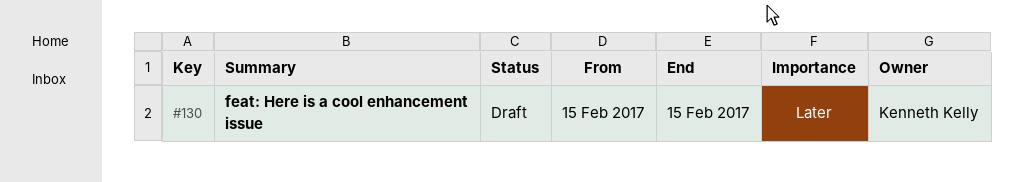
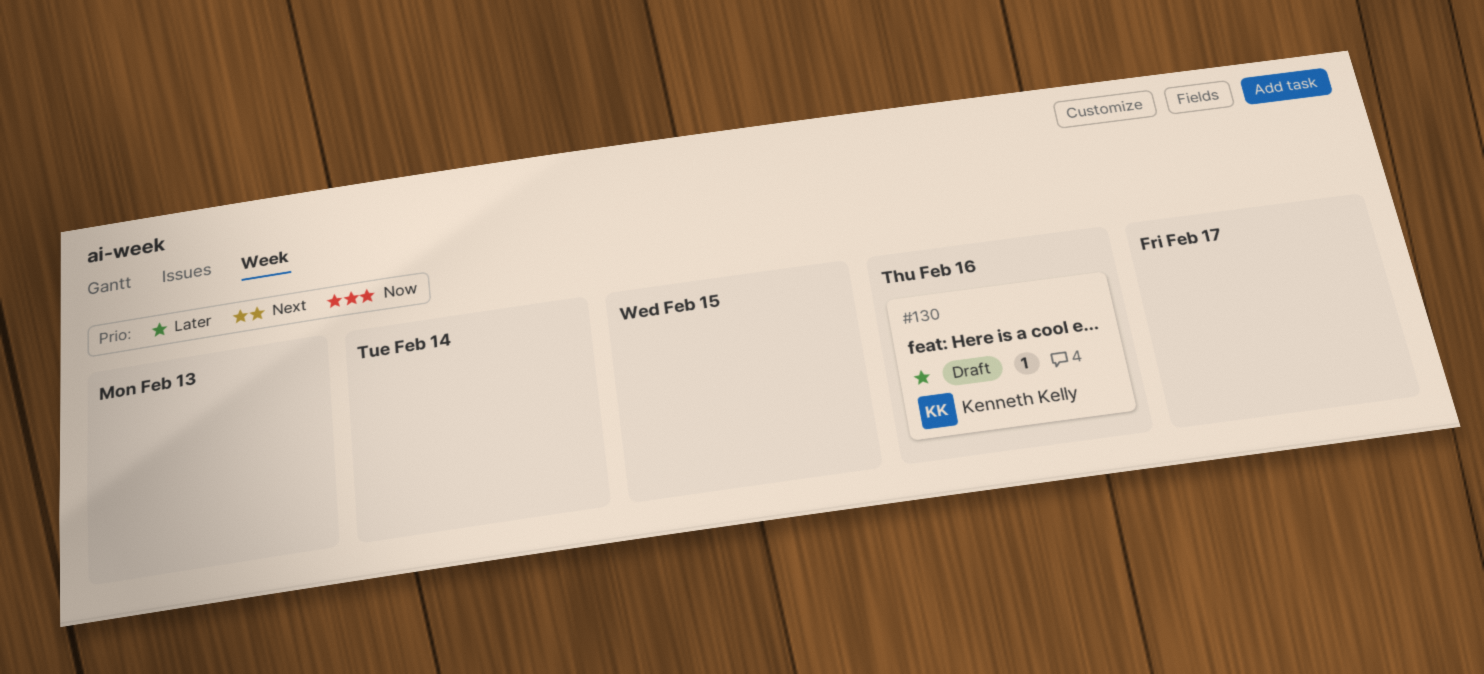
#130, due: Feb 15 -> Feb 16

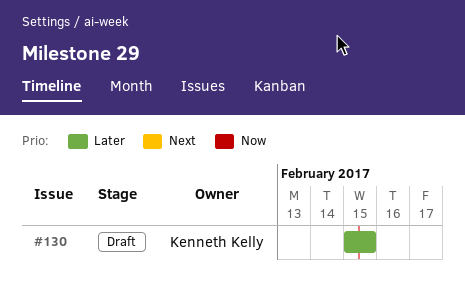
#130, due: Feb 16 -> Feb 15

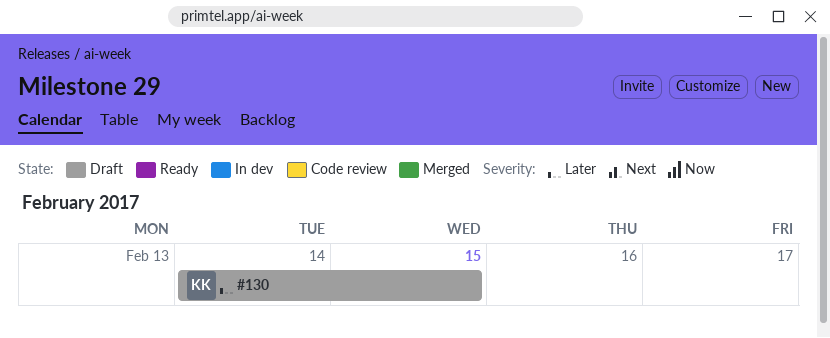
#130, start: Feb 15 -> Feb 14

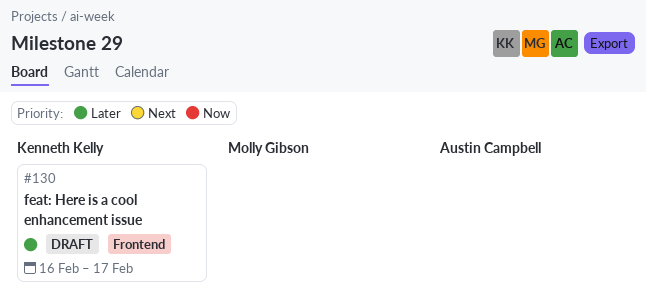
#130, start: Feb 14 -> Feb 16
#130, due: Feb 15 -> Feb 17

